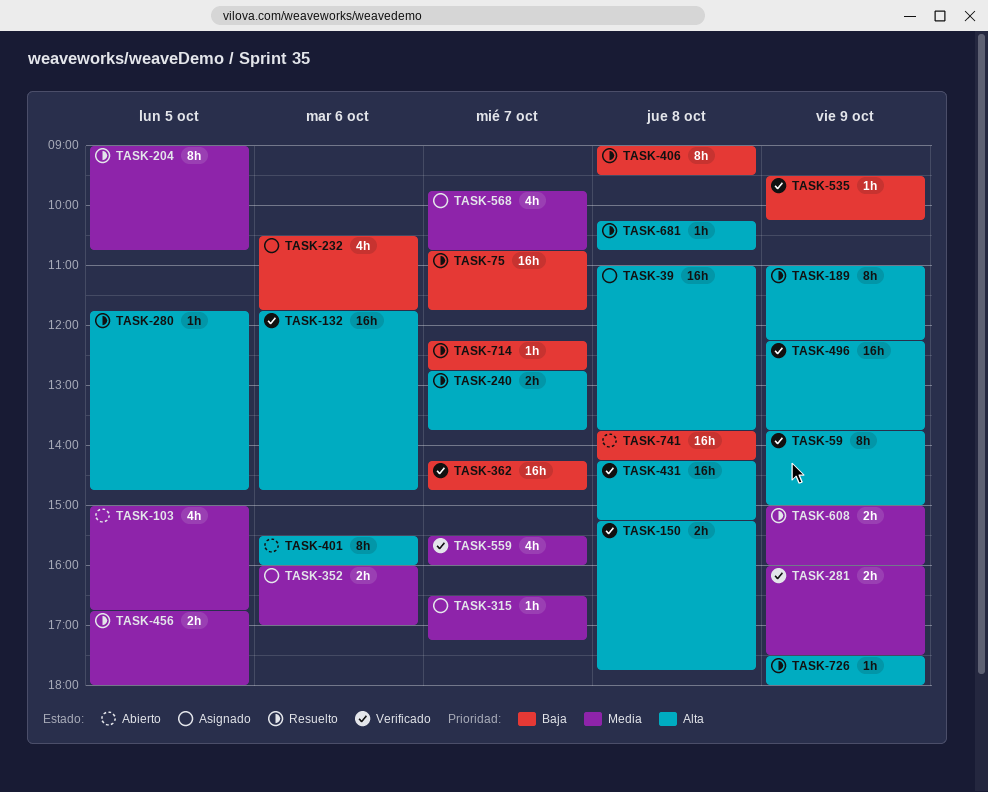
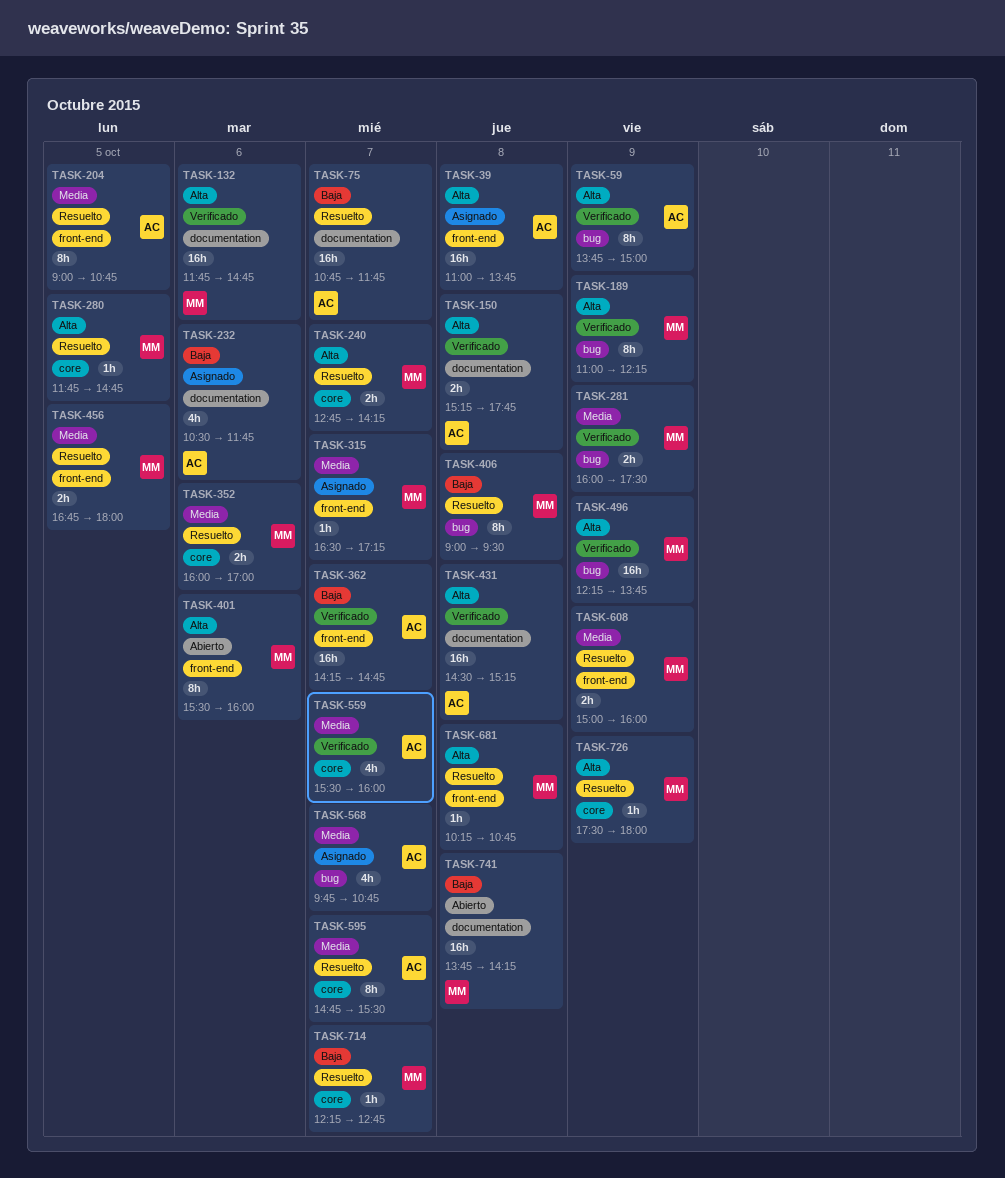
TASK-103: present -> none
TASK-189, status: Resuelto -> Verificado
TASK-240, ends: 13:45 -> 14:15
TASK-352, status: Asignado -> Resuelto
TASK-431, begins: 14:15 -> 14:30
TASK-535: present -> none
TASK-595: none -> present

